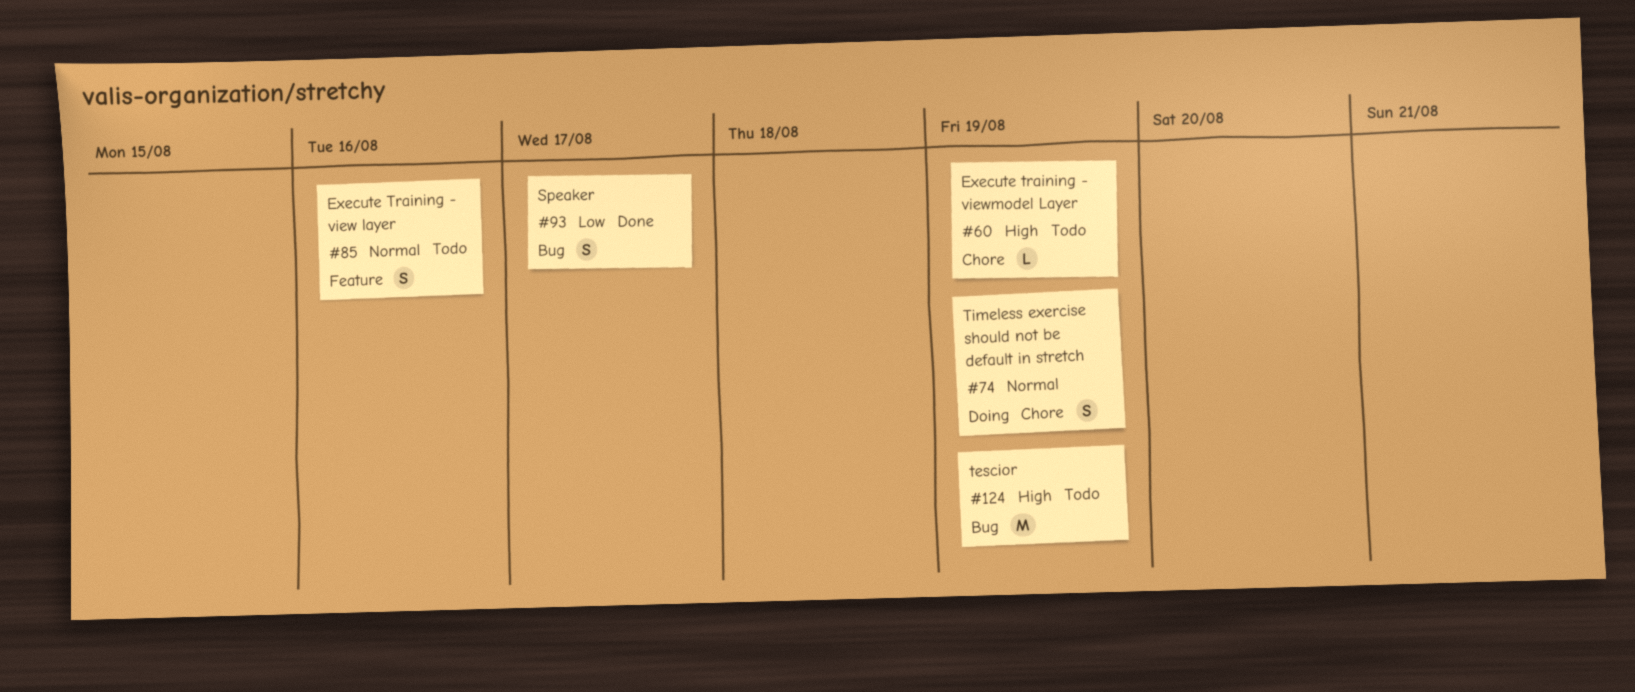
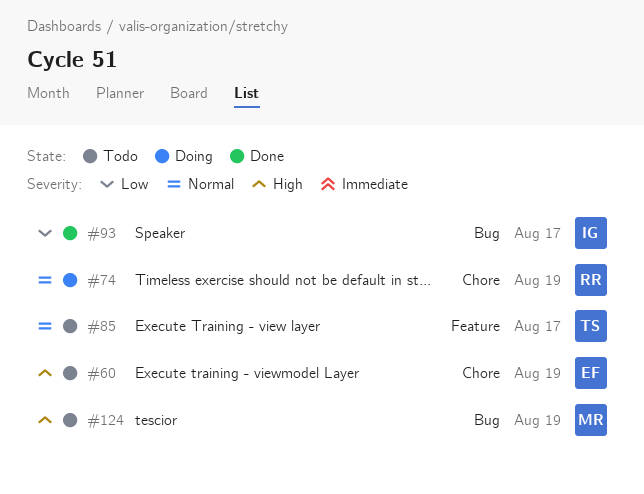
#85, due: Aug 16 -> Aug 17

